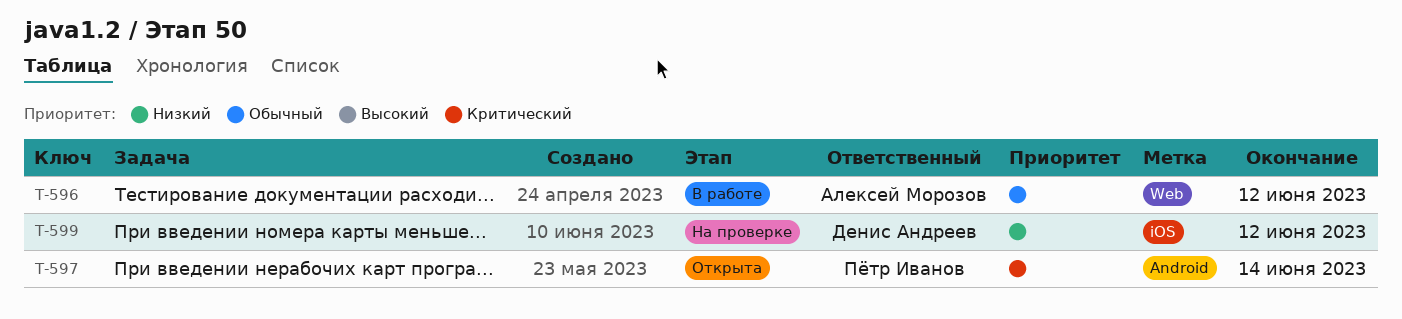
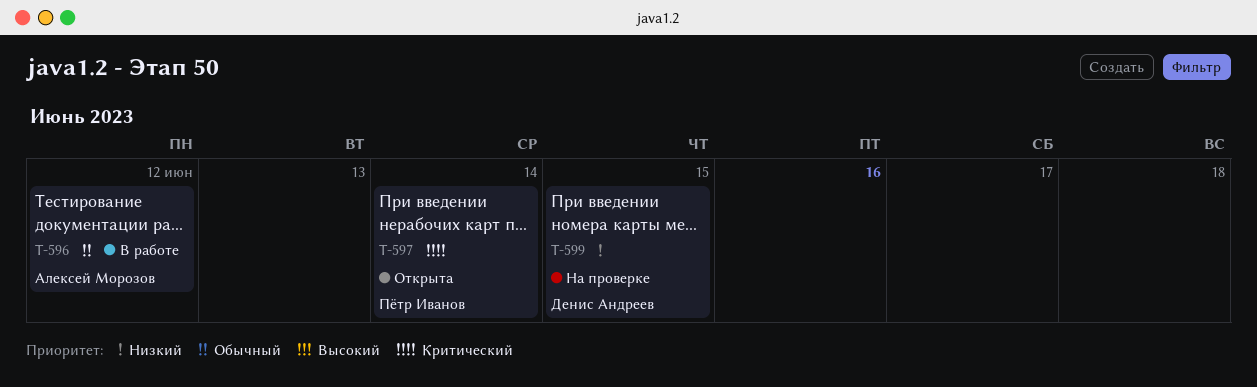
T-599, due: Jun 12 -> Jun 15

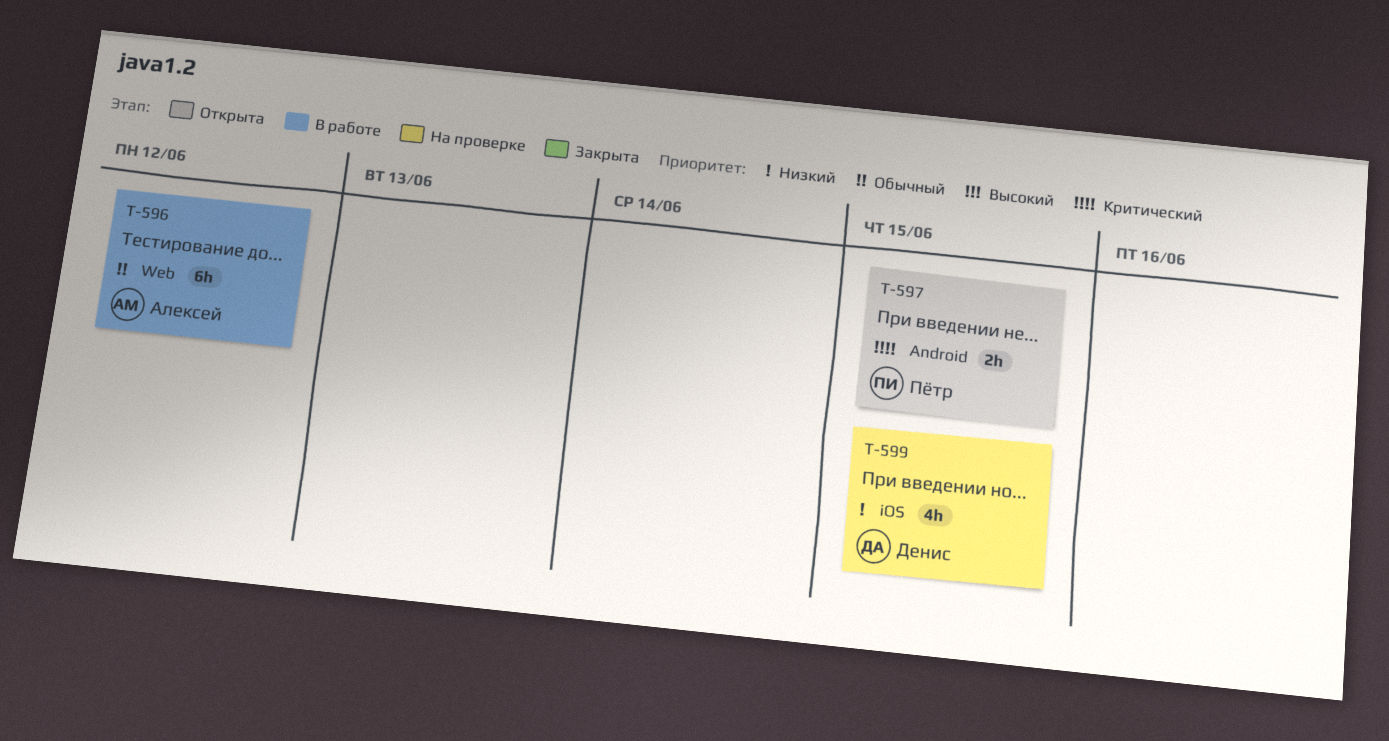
T-597, due: Jun 14 -> Jun 15

